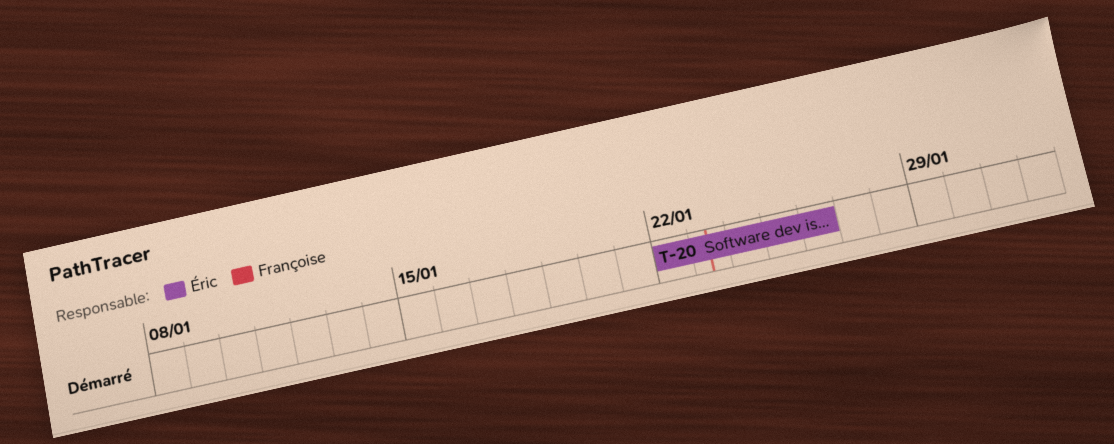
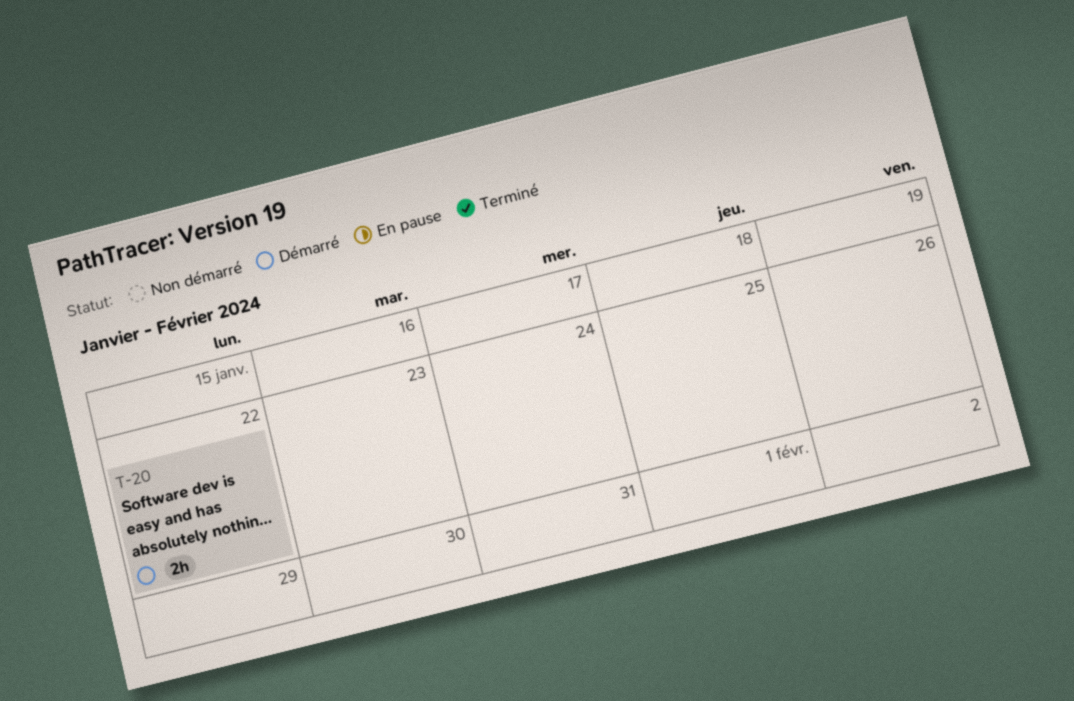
T-20, due: Jan 26 -> Jan 22

